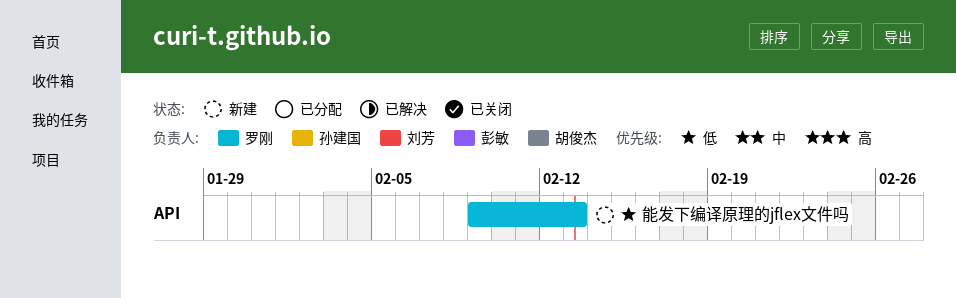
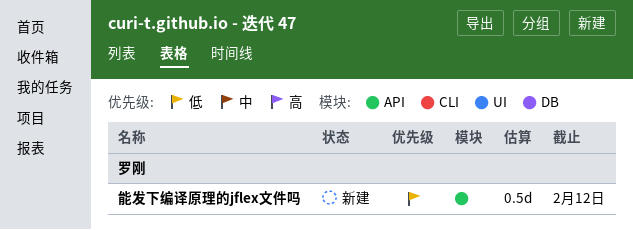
能发下编译原理的jflex文件吗, due: Feb 13 -> Feb 12

